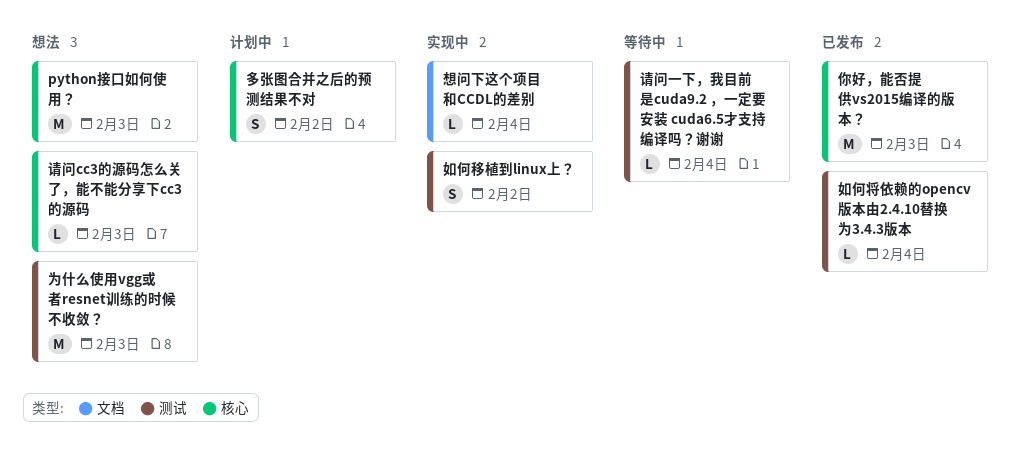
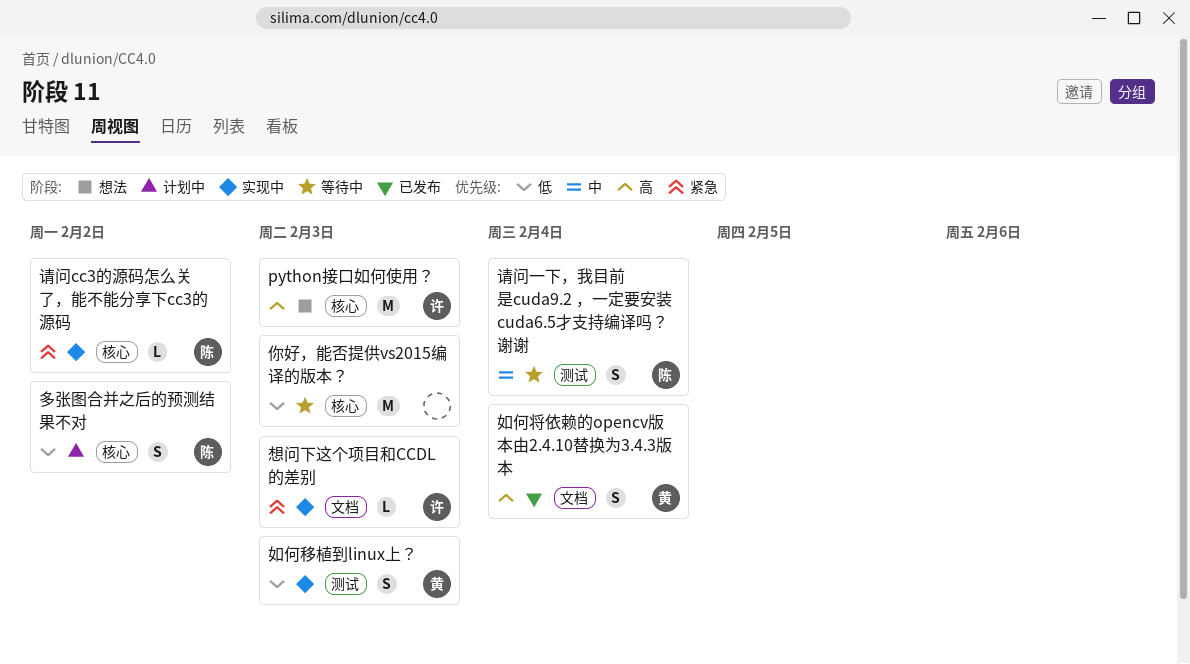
为什么使用vgg或者resnet训练的时候不收敛？: present -> none
你好，能否提供vs2015编译的版本？, status: 已发布 -> 等待中
如何将依赖的opencv版本由2.4.10替换为3.4.3版本, label: 测试 -> 文档
如何将依赖的opencv版本由2.4.10替换为3.4.3版本, estimate: L -> S
如何移植到linux上？, due: Feb 2 -> Feb 3
想问下这个项目和CCDL的差别, due: Feb 4 -> Feb 3
请问cc3的源码怎么关了，能不能分享下cc3的源码, status: 想法 -> 实现中
请问cc3的源码怎么关了，能不能分享下cc3的源码, due: Feb 3 -> Feb 2
请问一下，我目前是cuda9.2 ，一定要安装 cuda6.5才支持编译吗？谢谢, estimate: L -> S

